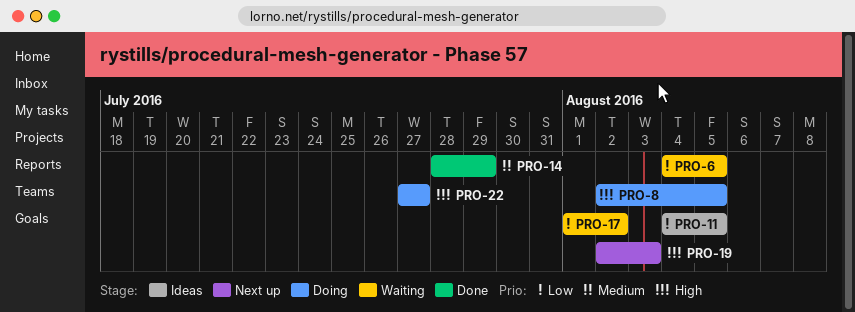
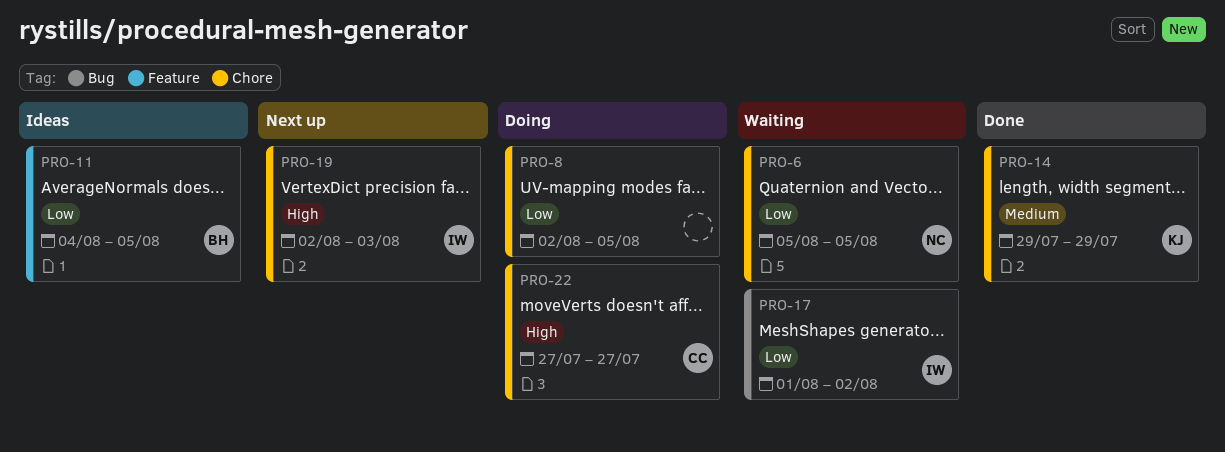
PRO-6, start: Aug 4 -> Aug 5
PRO-8, priority: High -> Low
PRO-14, start: Jul 28 -> Jul 29

